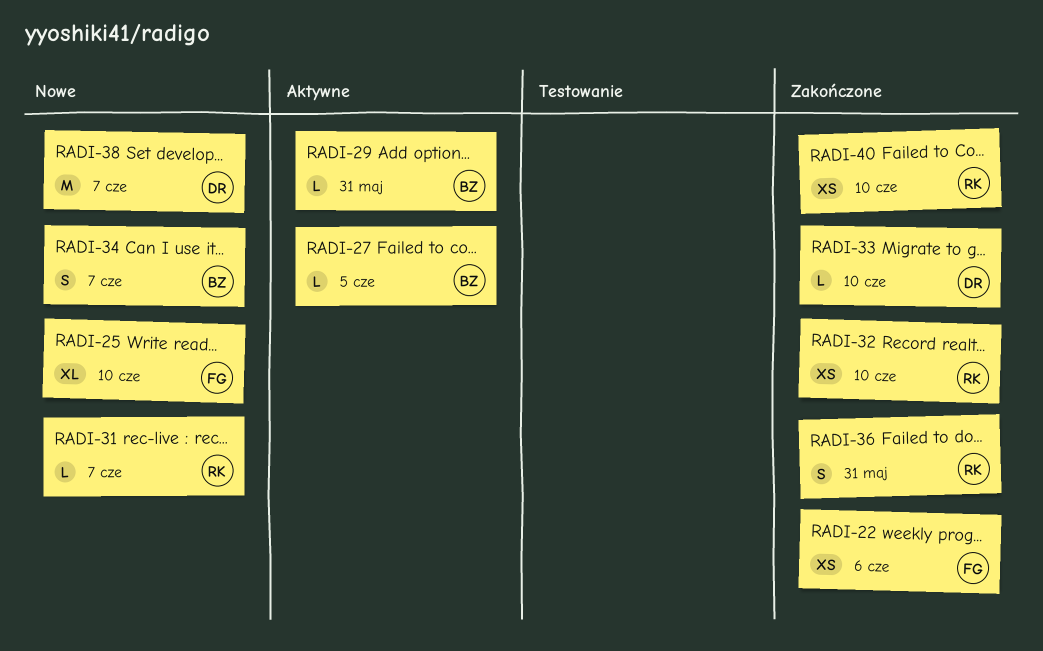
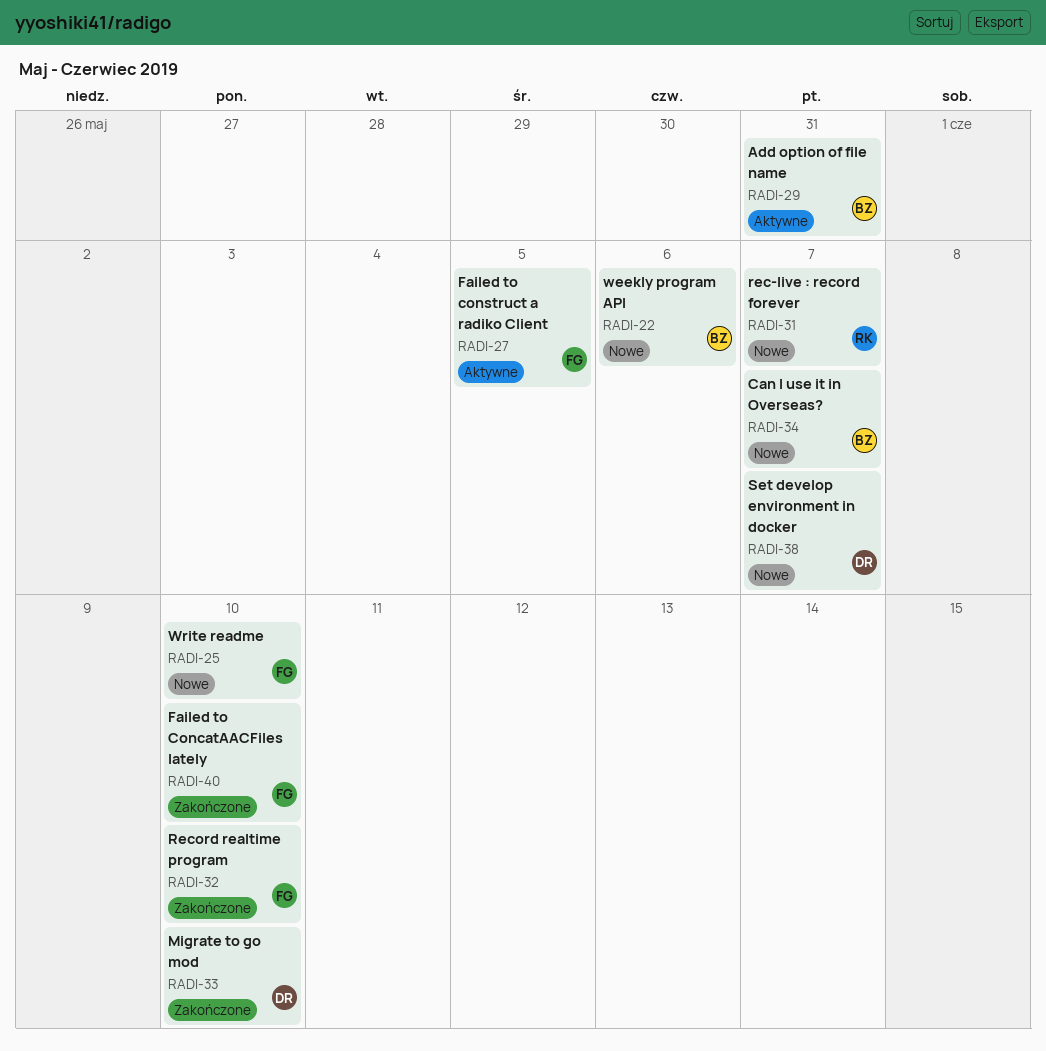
RADI-22, status: Zakończone -> Nowe
RADI-22, owner: FG -> BZ
RADI-27, owner: BZ -> FG
RADI-32, owner: RK -> FG
RADI-36: present -> none
RADI-40, owner: RK -> FG

